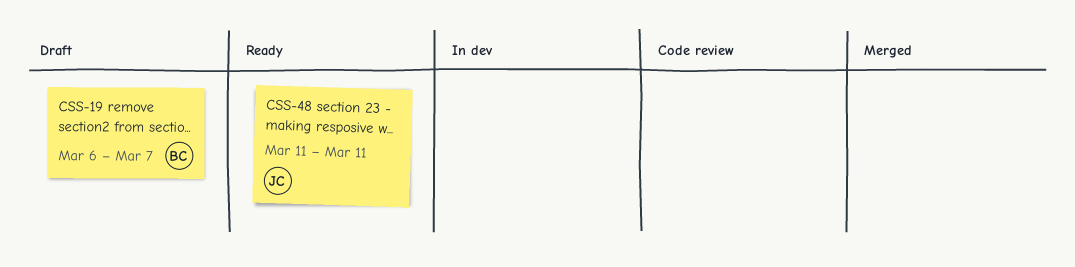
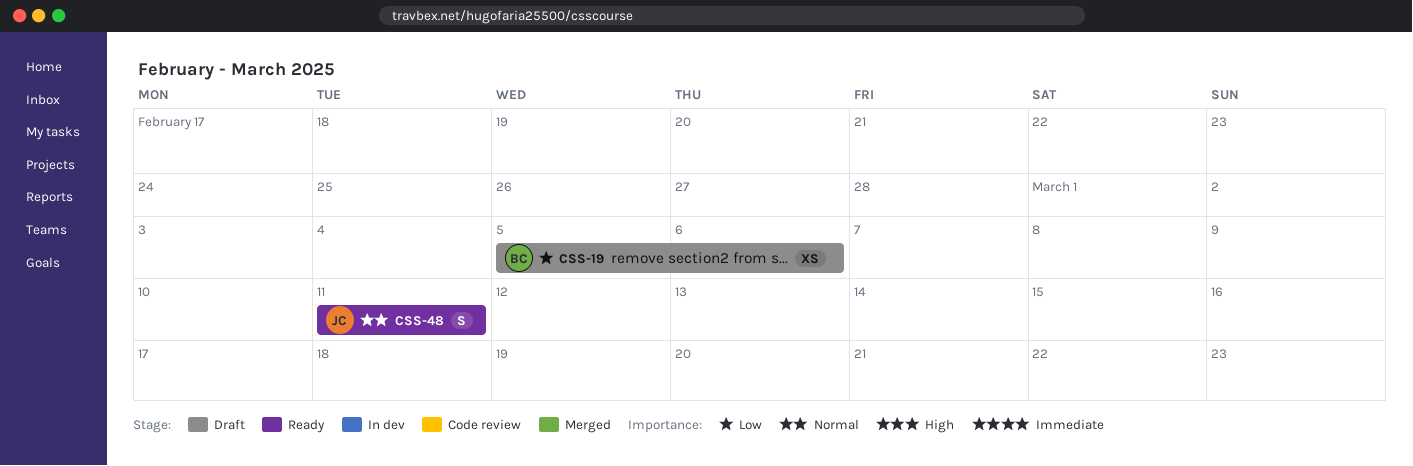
CSS-19, start: Mar 6 -> Mar 5
CSS-19, due: Mar 7 -> Mar 6

